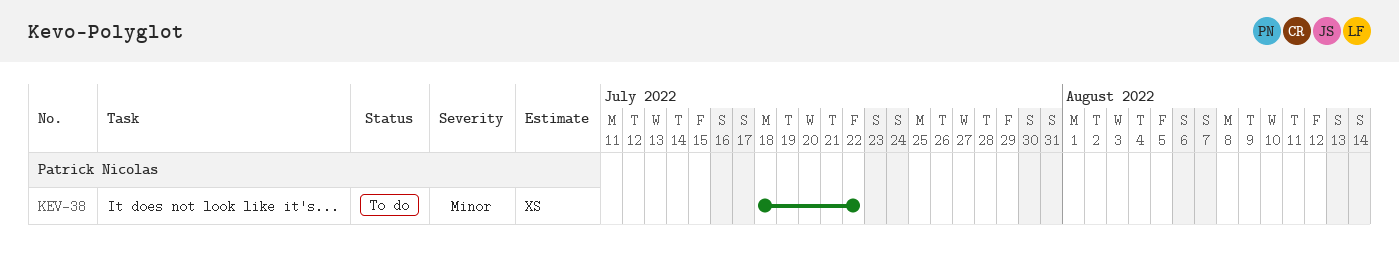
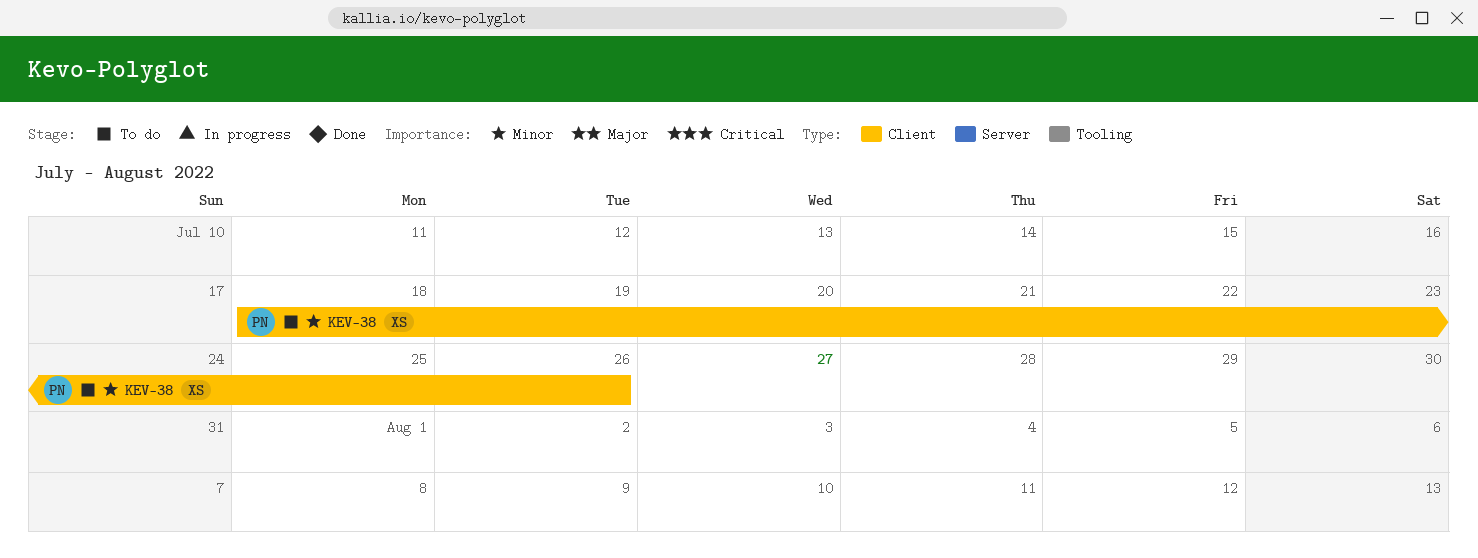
KEV-38, due: Jul 22 -> Jul 26

